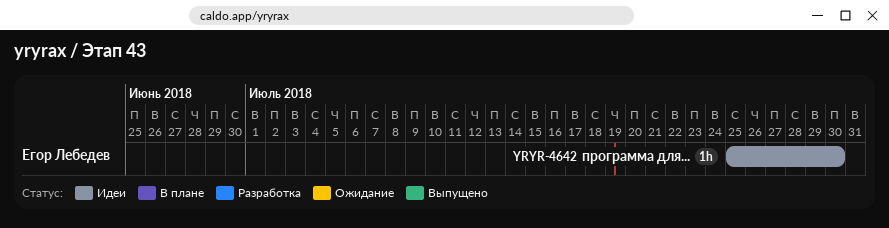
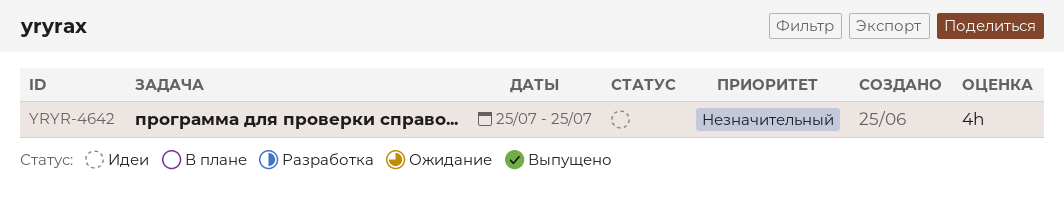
YRYR-4642, estimate: 1h -> 4h
YRYR-4642, due: Jul 30 -> Jul 25

